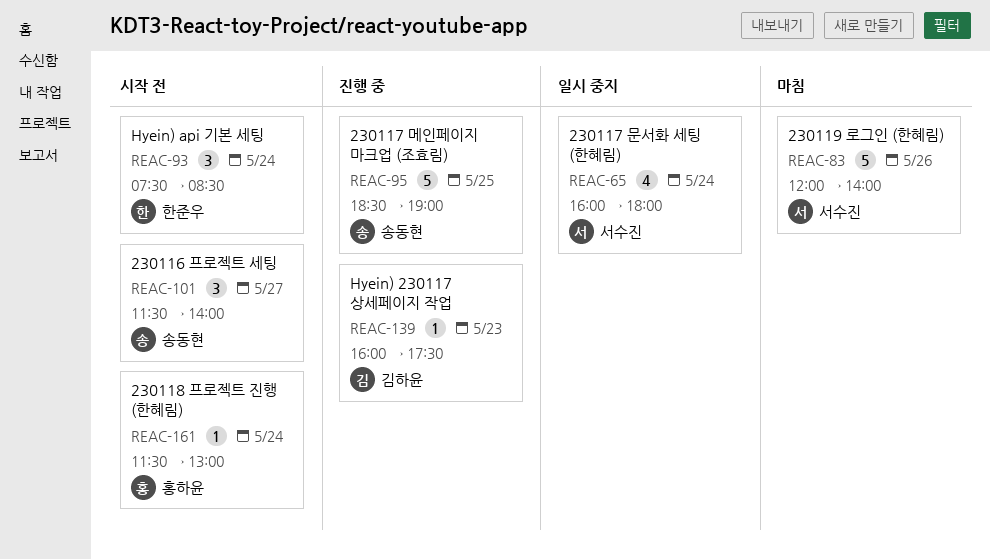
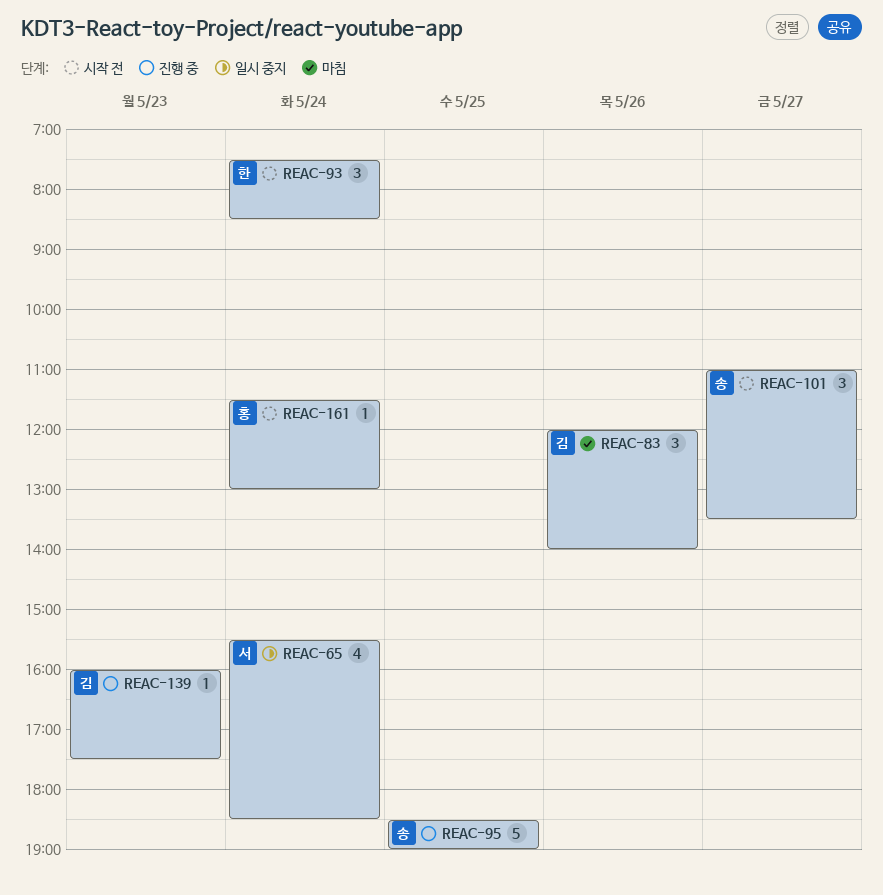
REAC-65, begins: 16:00 -> 15:30
REAC-65, ends: 18:00 -> 18:30
REAC-83, owner: 서수진 -> 김하윤
REAC-83, estimate: 5 -> 3
REAC-101, begins: 11:30 -> 11:00
REAC-101, ends: 14:00 -> 13:30

